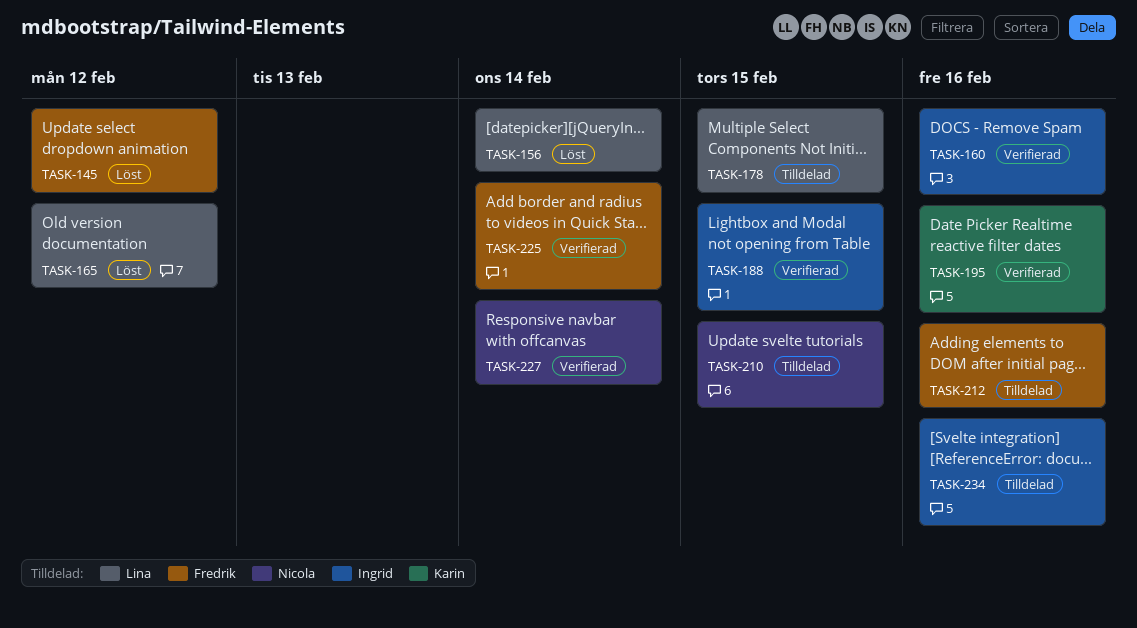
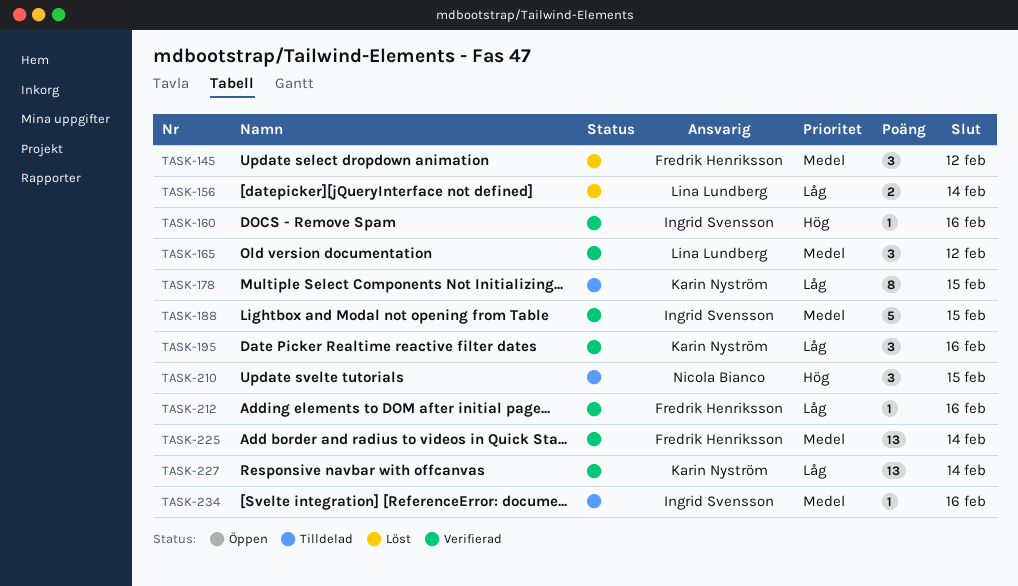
TASK-165, status: Löst -> Verifierad
TASK-178, owner: Lina Lundberg -> Karin Nyström
TASK-212, status: Tilldelad -> Verifierad
TASK-227, owner: Nicola Bianco -> Karin Nyström

